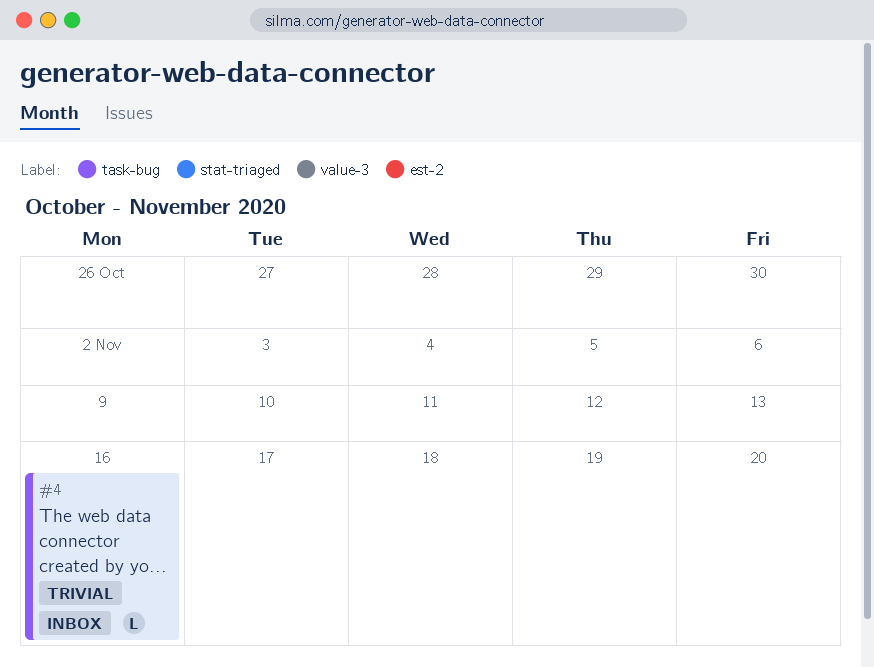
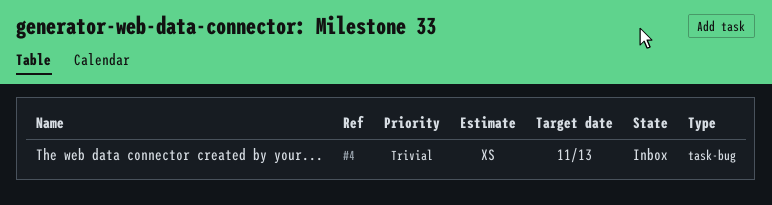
#4, estimate: L -> XS
#4, due: Nov 16 -> Nov 13

